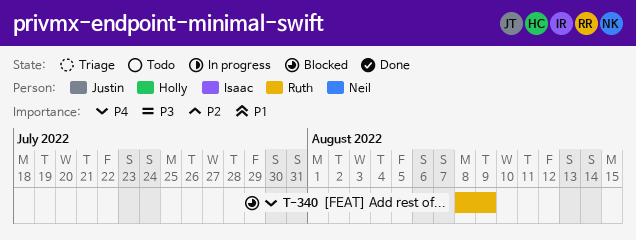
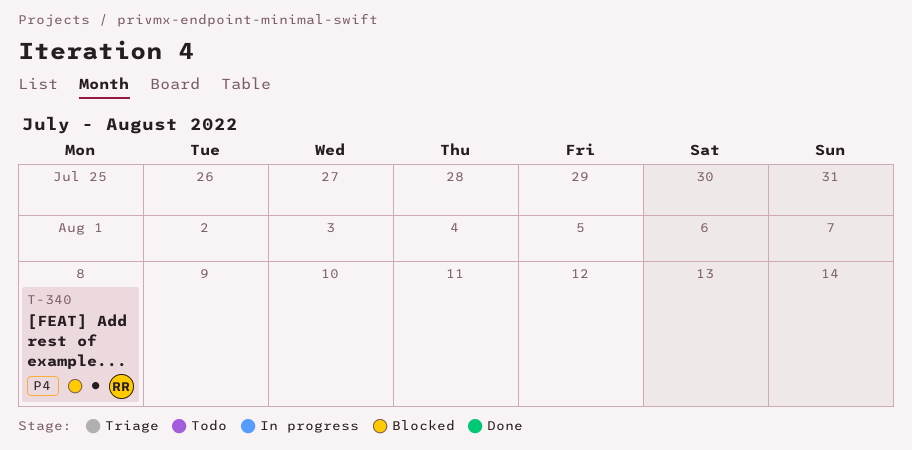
T-340, due: Aug 9 -> Aug 8

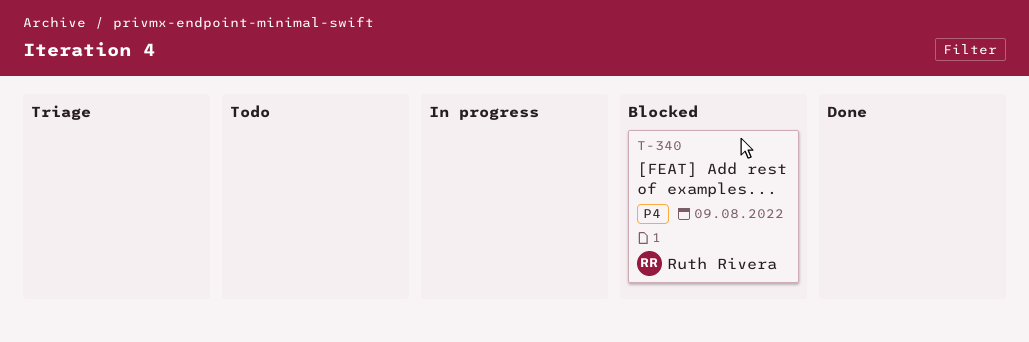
T-340, due: Aug 8 -> Aug 9

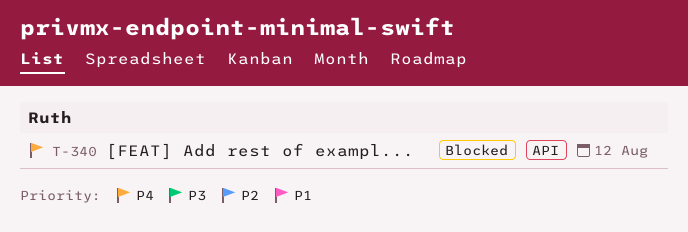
T-340, due: Aug 9 -> Aug 12

